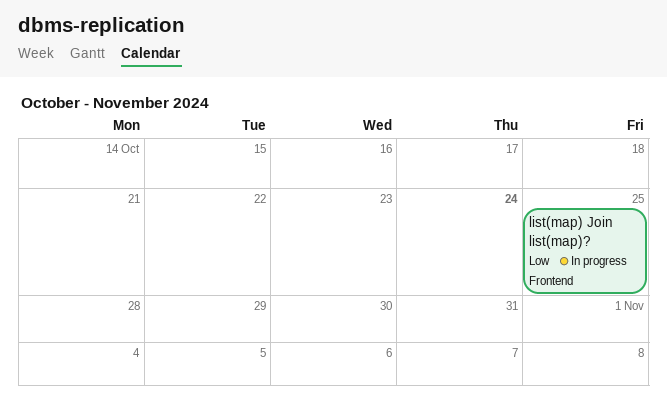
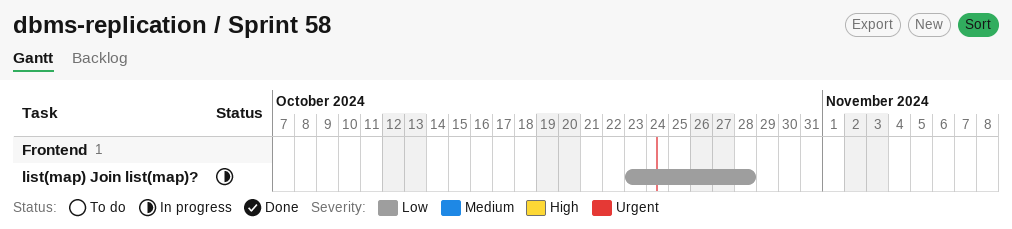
list(map) Join list(map)?, due: Oct 25 -> Oct 28

